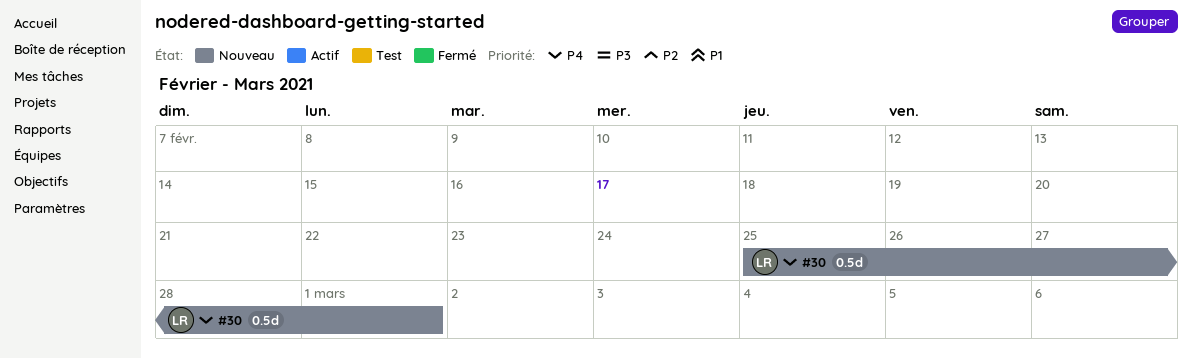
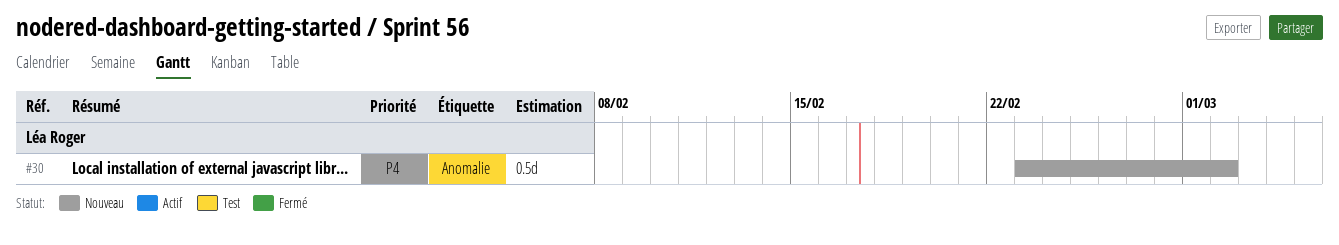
#30, start: Feb 25 -> Feb 23
#30, due: Mar 1 -> Mar 2

